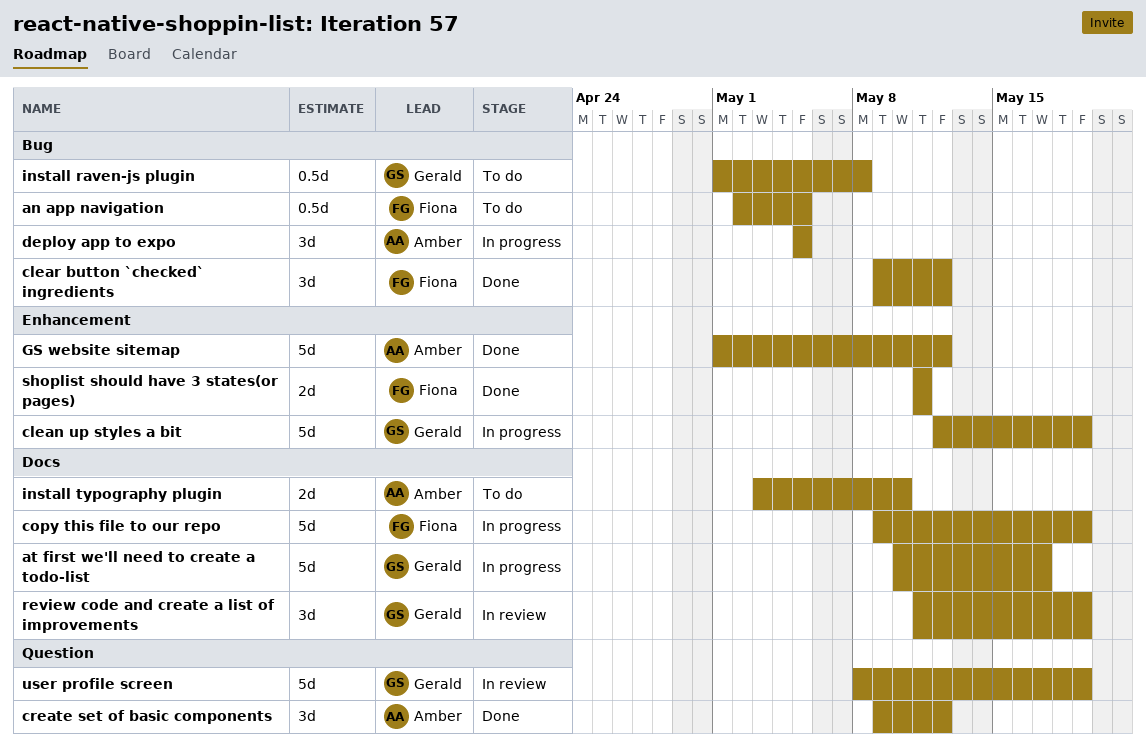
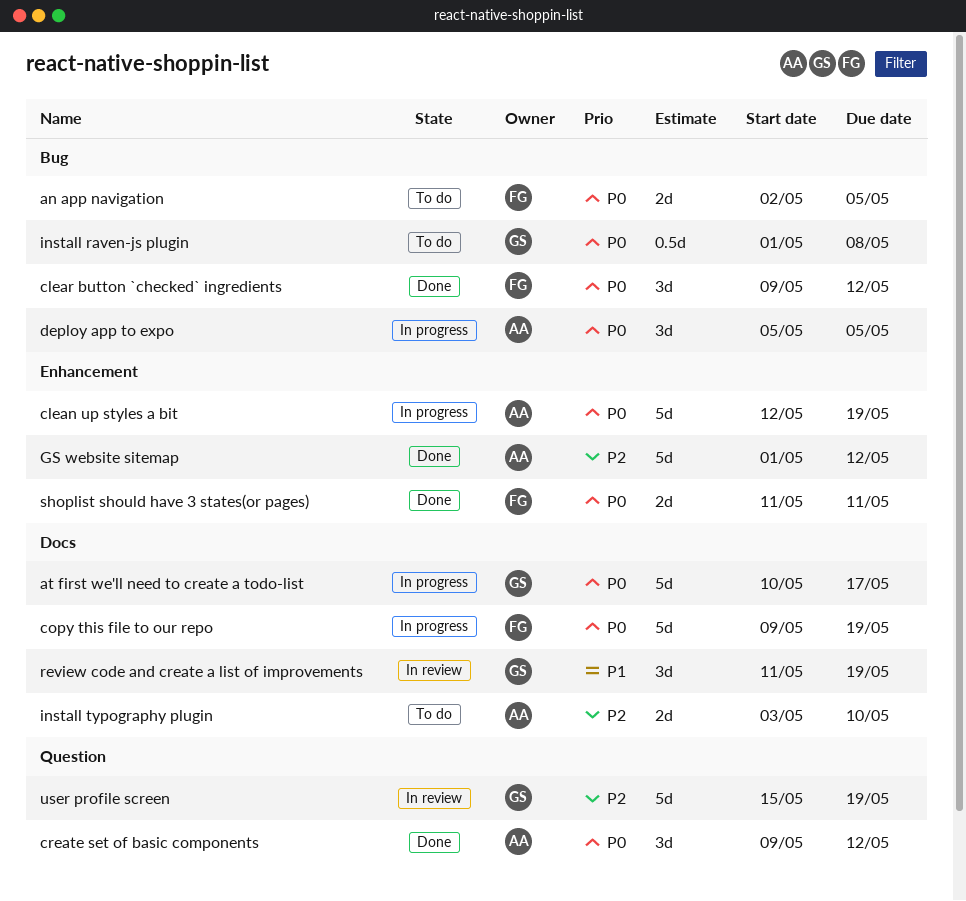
an app navigation, estimate: 0.5d -> 2d
clean up styles a bit, owner: Gerald -> Amber
user profile screen, start: May 8 -> May 15

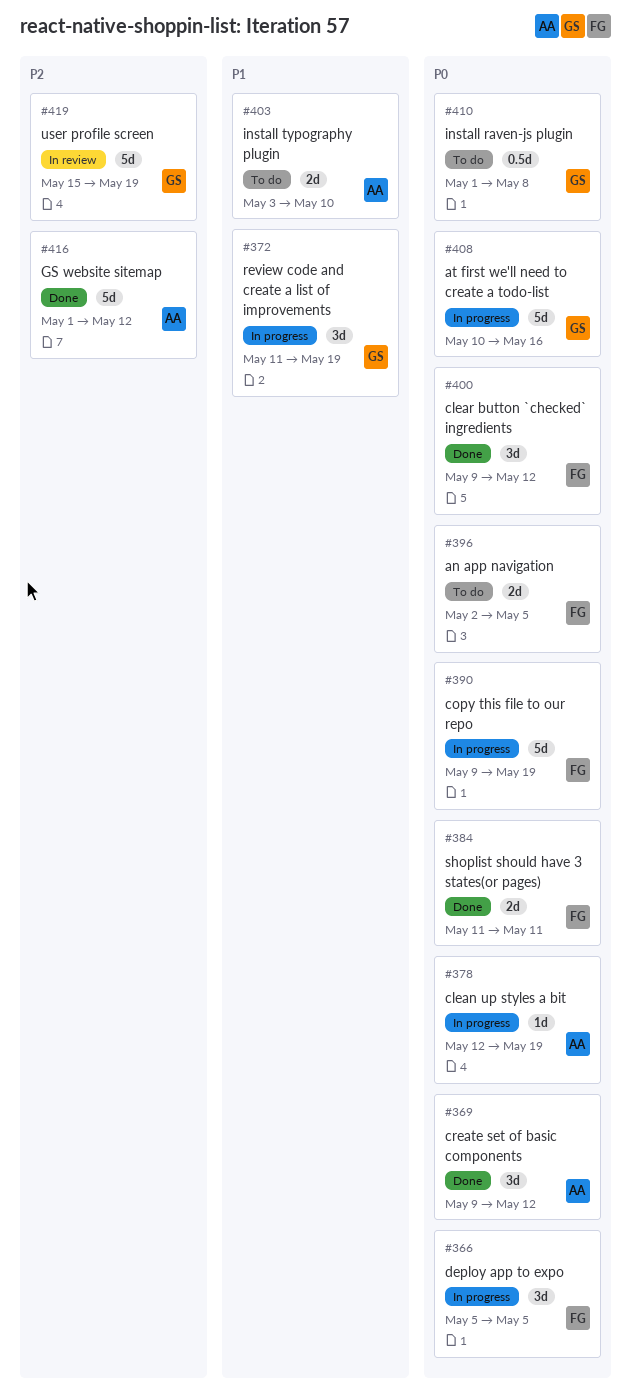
at first we'll need to create a todo-list, due: May 17 -> May 16
clean up styles a bit, estimate: 5d -> 1d
deploy app to expo, owner: AA -> FG
install typography plugin, priority: P2 -> P1
review code and create a list of improvements, status: In review -> In progress

